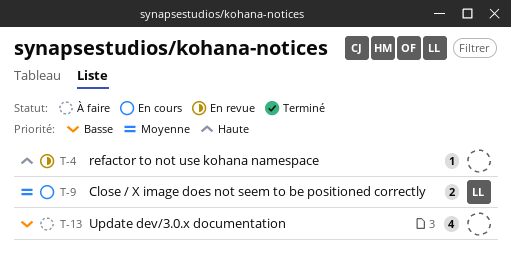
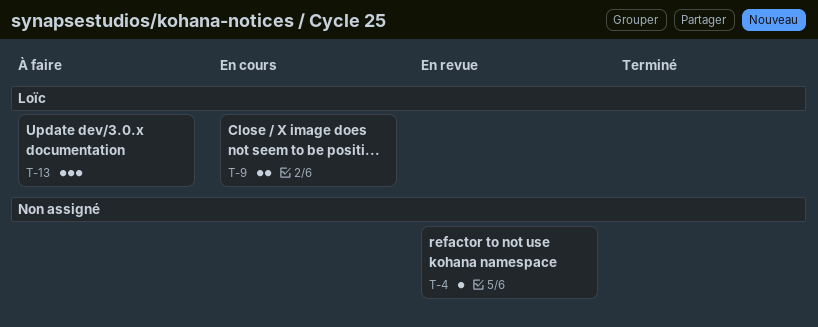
T-13, owner: none -> Loïc
T-13, estimate: 4 -> 3

